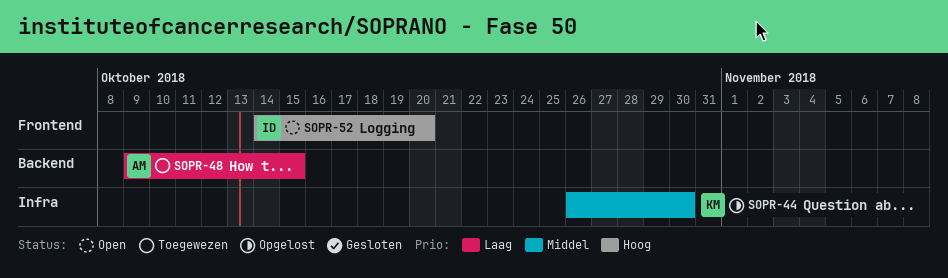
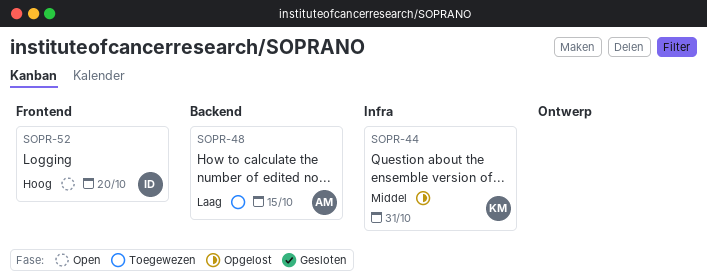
SOPR-44, due: Oct 30 -> Oct 31

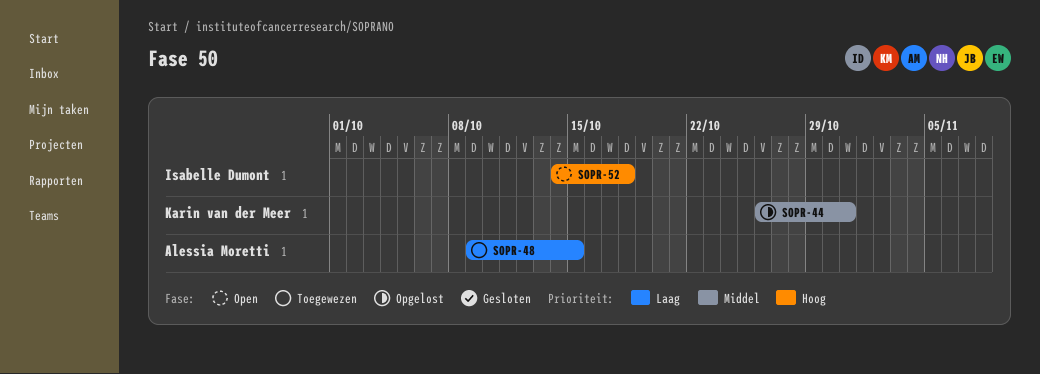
SOPR-52, due: Oct 20 -> Oct 18

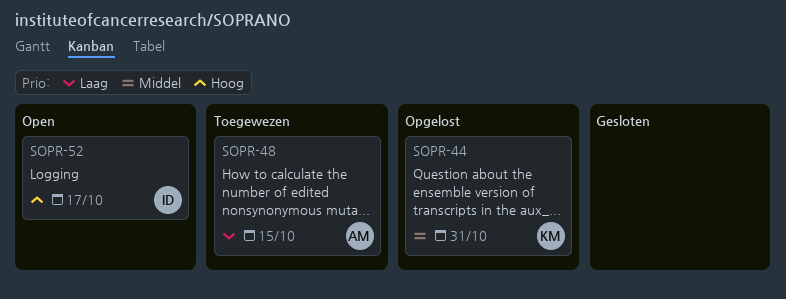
SOPR-52, due: Oct 18 -> Oct 17

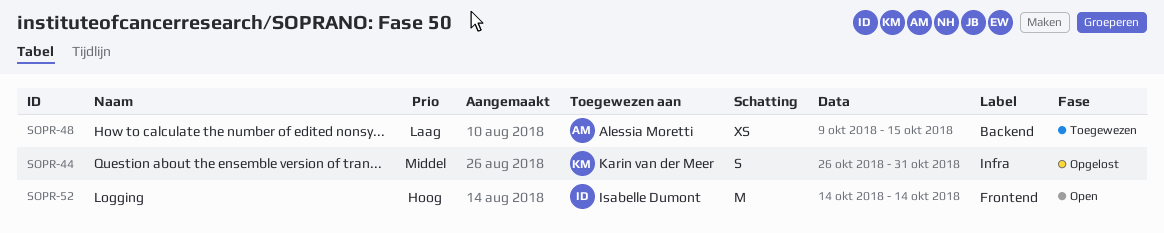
SOPR-52, due: Oct 17 -> Oct 14

